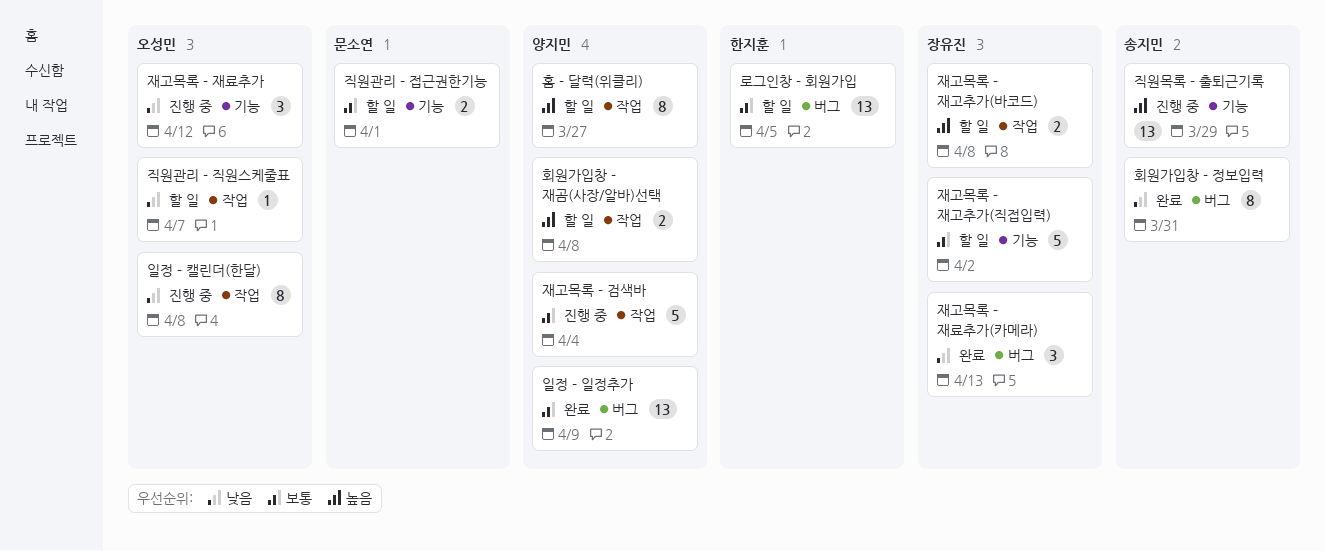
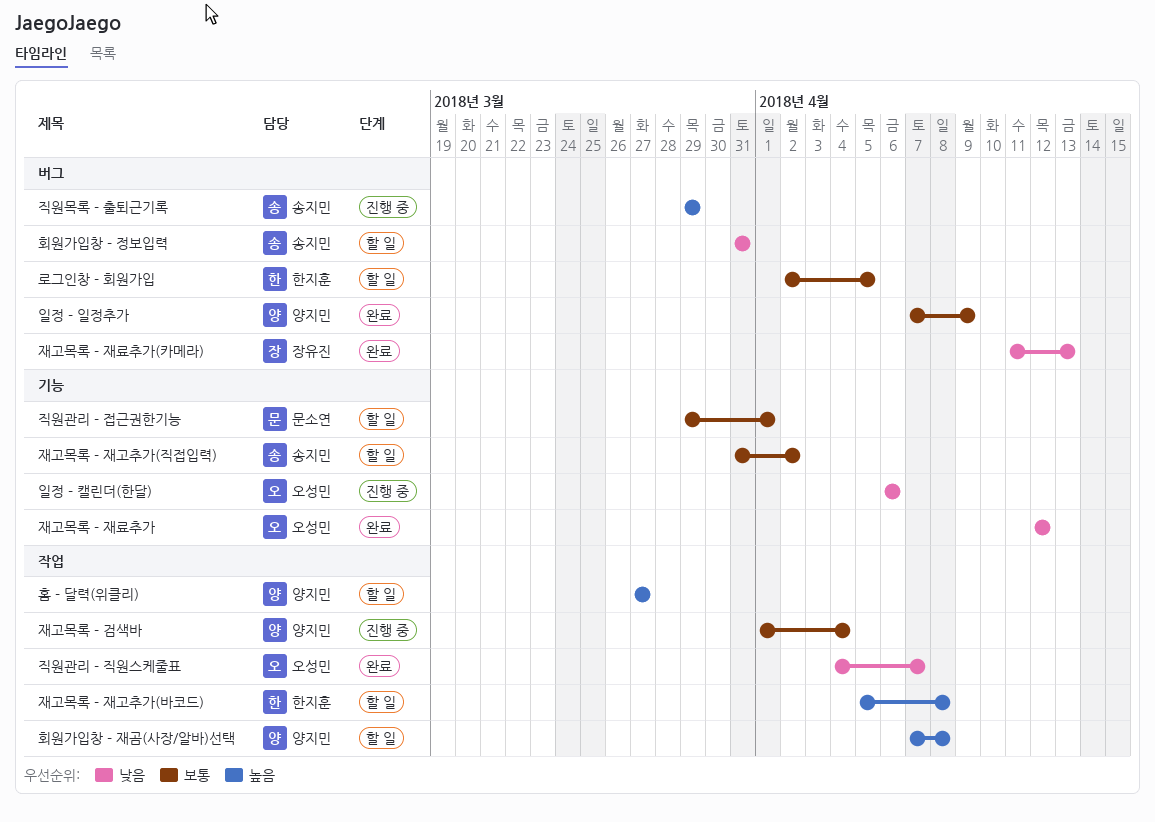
일정 - 캘린더(한달), label: 작업 -> 기능
일정 - 캘린더(한달), due: Apr 8 -> Apr 6
재고목록 - 재고추가(바코드), owner: 장유진 -> 한지훈
재고목록 - 재고추가(직접입력), owner: 장유진 -> 송지민
재고목록 - 재료추가, status: 진행 중 -> 완료
직원관리 - 직원스케줄표, status: 할 일 -> 완료
직원목록 - 출퇴근기록, label: 기능 -> 버그
회원가입창 - 정보입력, status: 완료 -> 할 일

